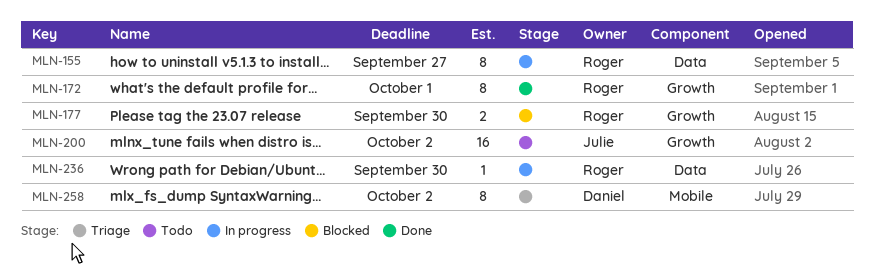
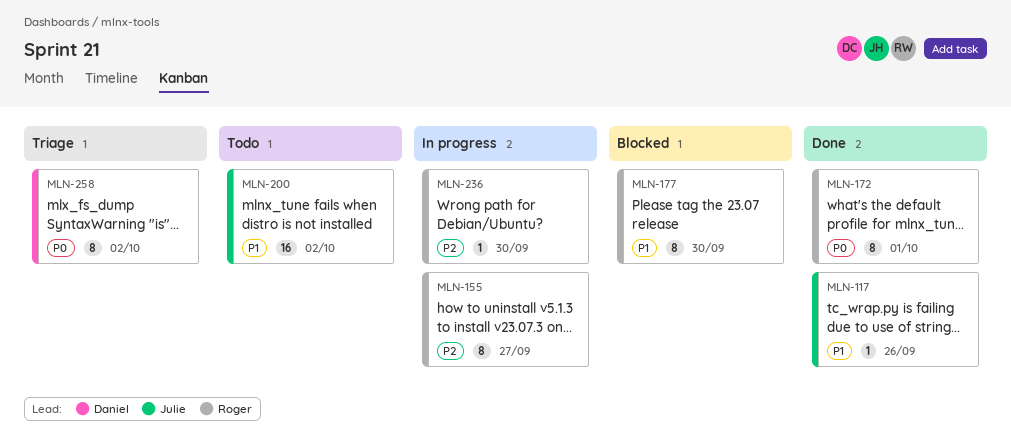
MLN-117: none -> present
MLN-177, estimate: 2 -> 8

